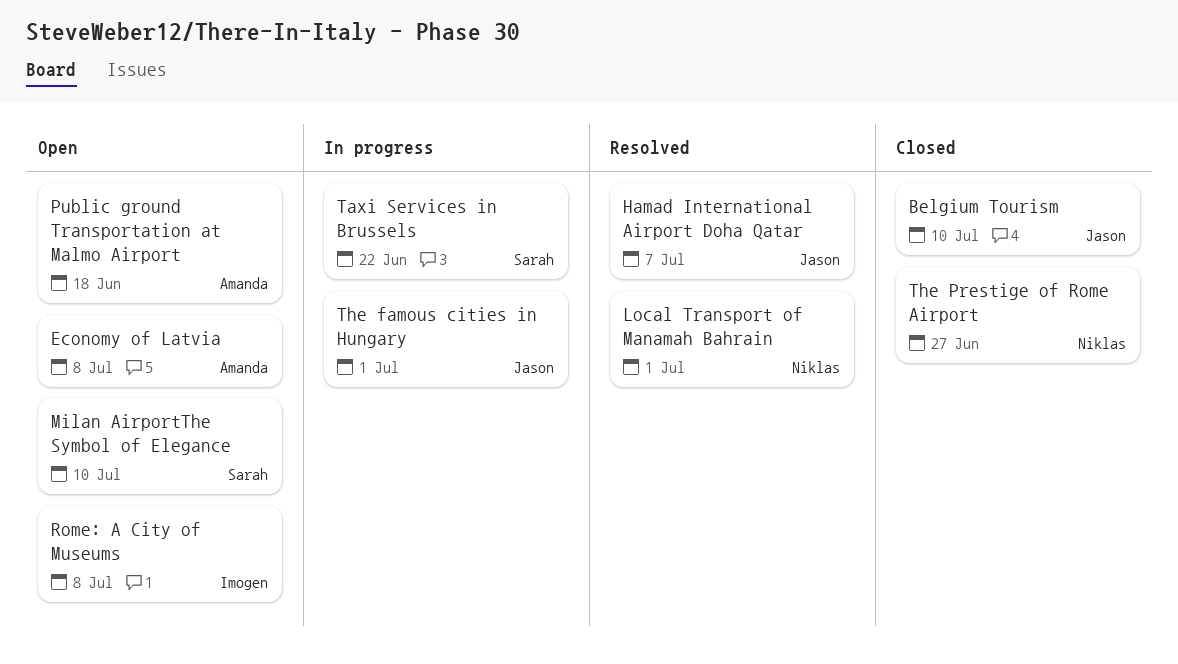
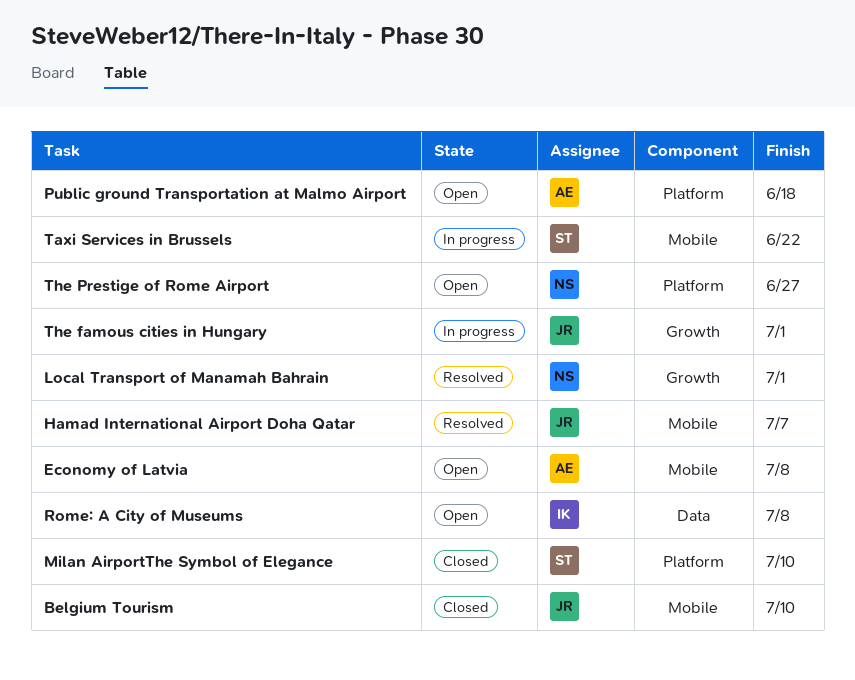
Milan AirportThe Symbol of Elegance, status: Open -> Closed
The Prestige of Rome Airport, status: Closed -> Open

